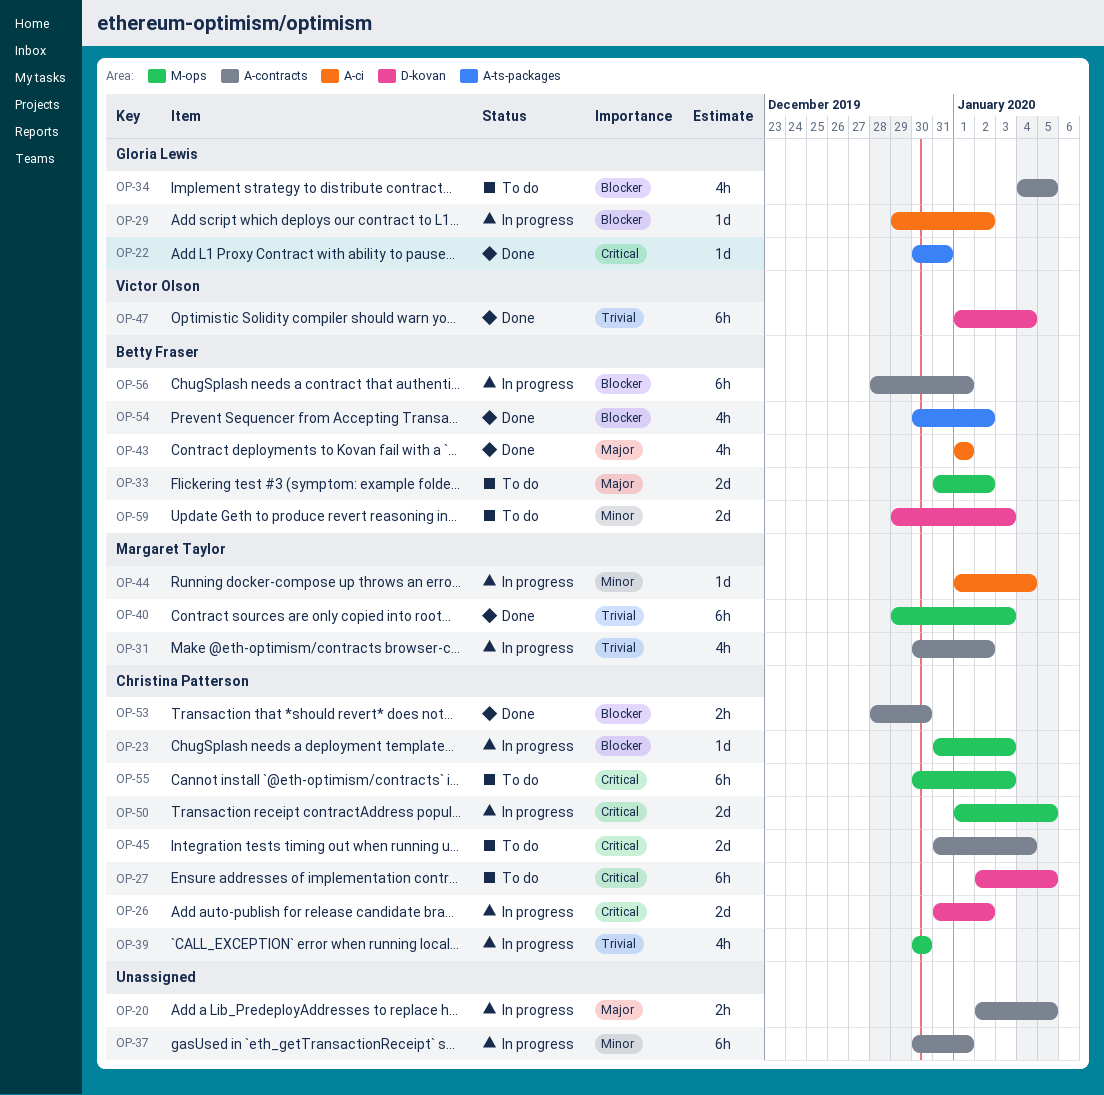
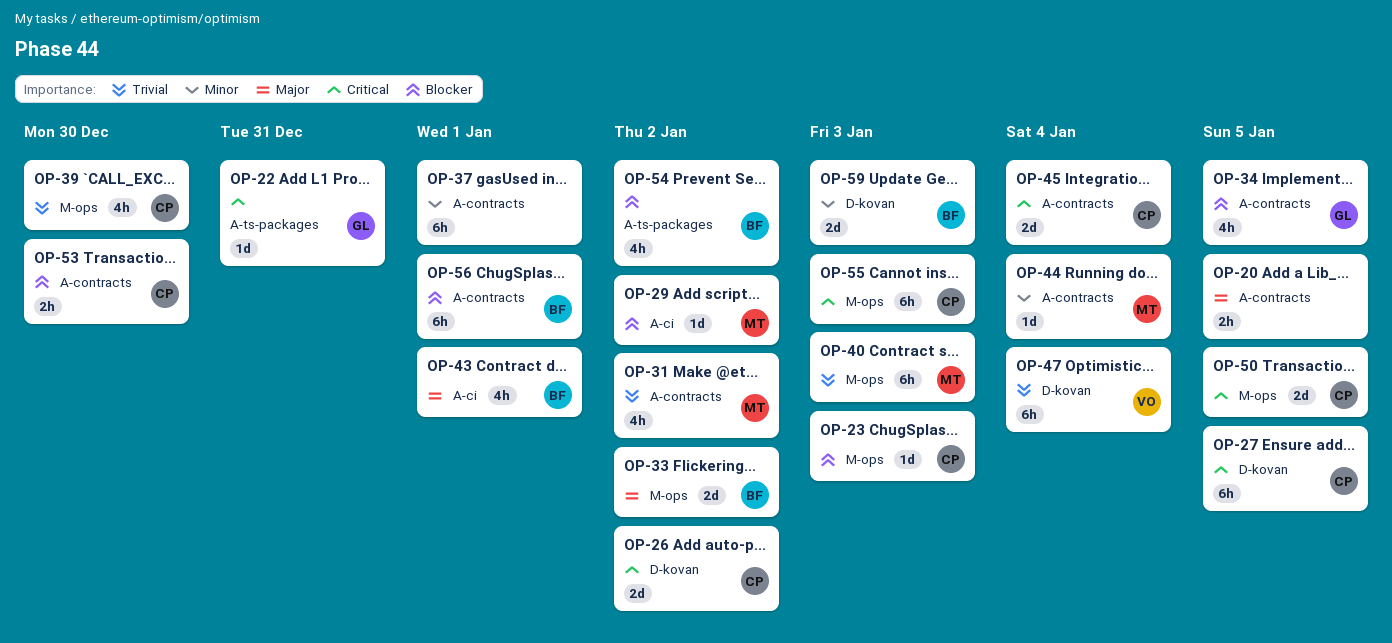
OP-29, owner: Gloria Lewis -> Margaret Taylor
OP-44, label: A-ci -> A-contracts

